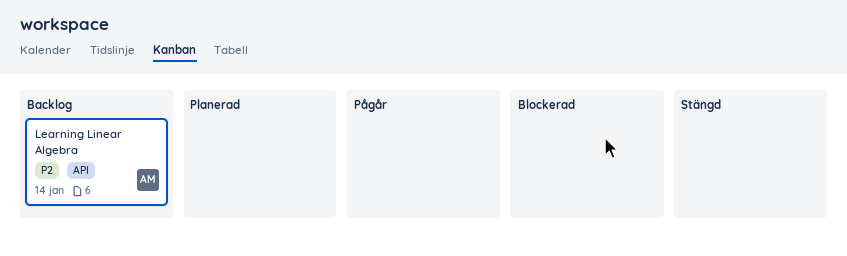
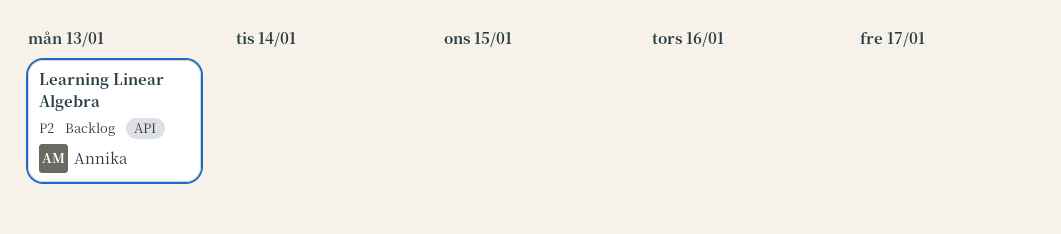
Learning Linear Algebra, due: Jan 14 -> Jan 13

